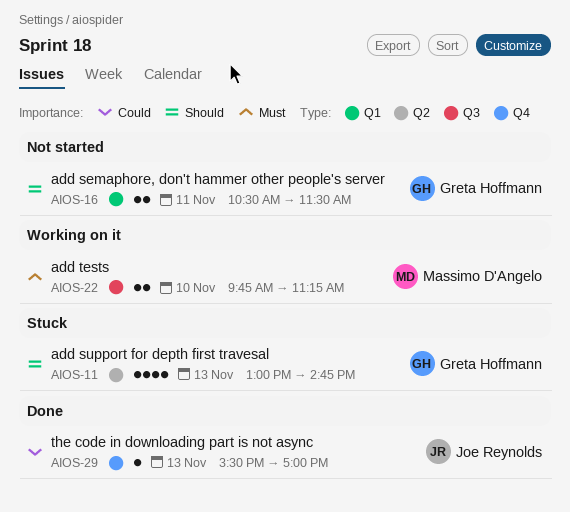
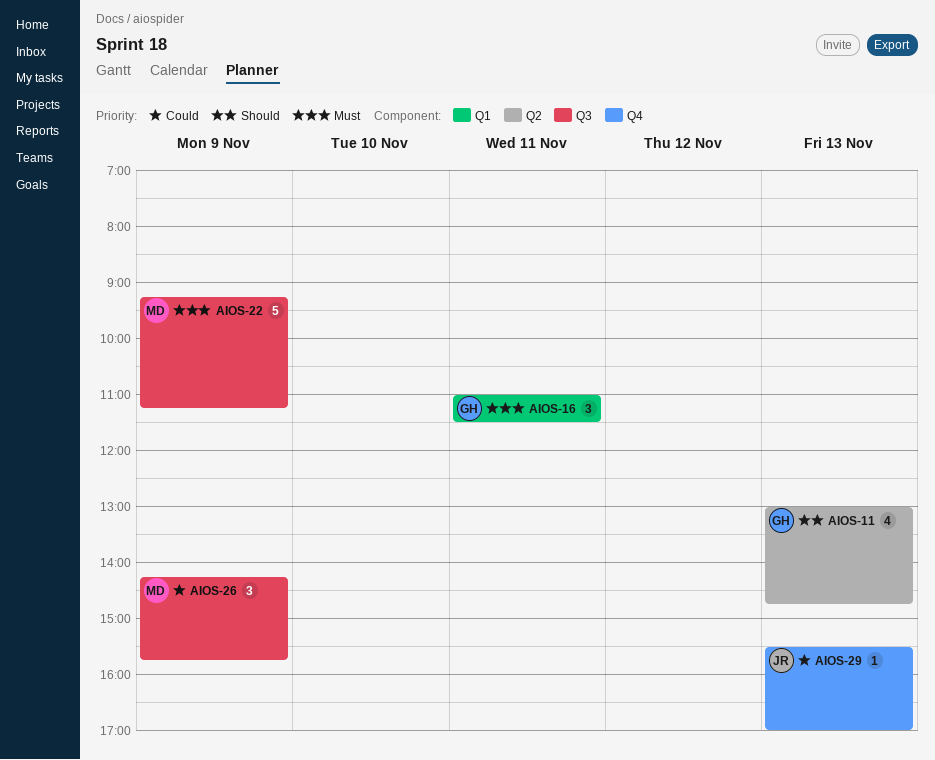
AIOS-16, priority: Should -> Must
AIOS-16, estimate: 2 -> 3
AIOS-16, begins: 10:30 -> 11:00
AIOS-22, estimate: 2 -> 5
AIOS-22, day: Nov 10 -> Nov 9
AIOS-22, begins: 09:45 -> 09:15
AIOS-26: none -> present

